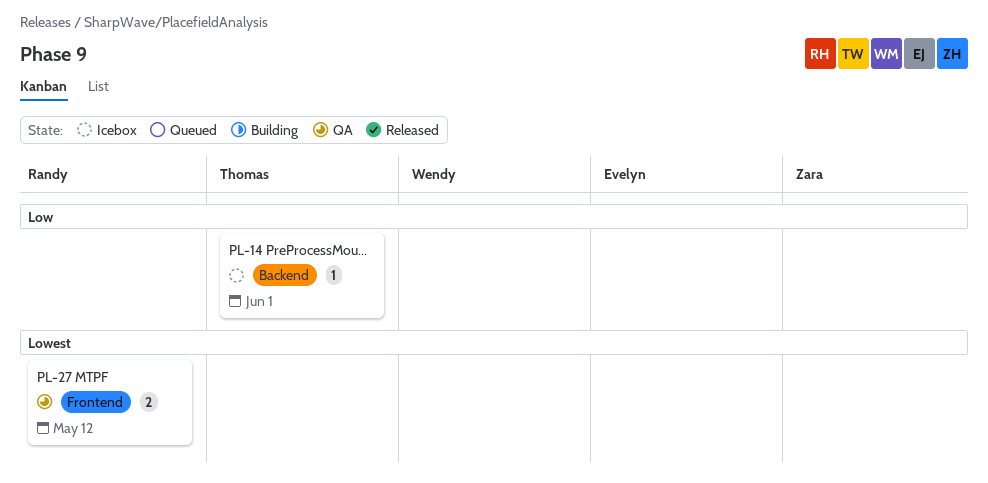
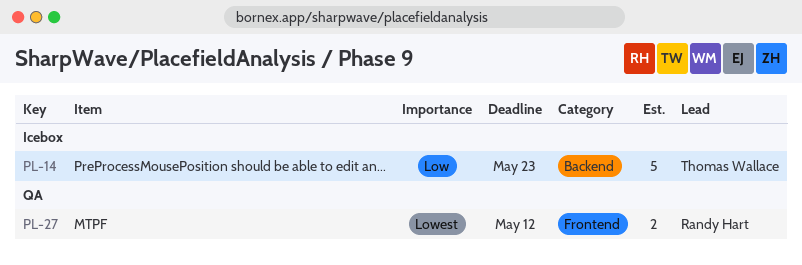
PL-14, estimate: 1 -> 5
PL-14, due: Jun 1 -> May 23

